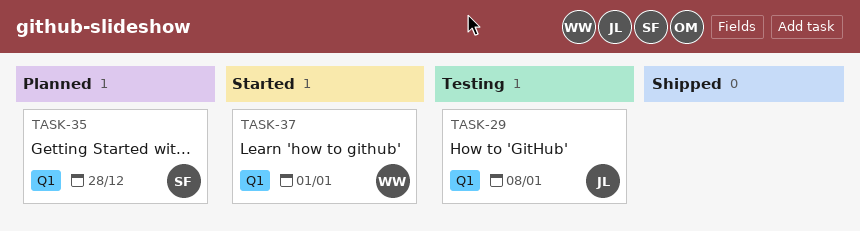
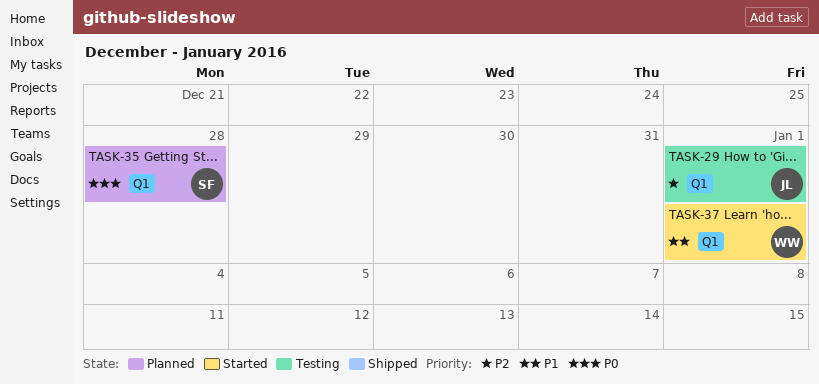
TASK-29, due: Jan 8 -> Jan 1

